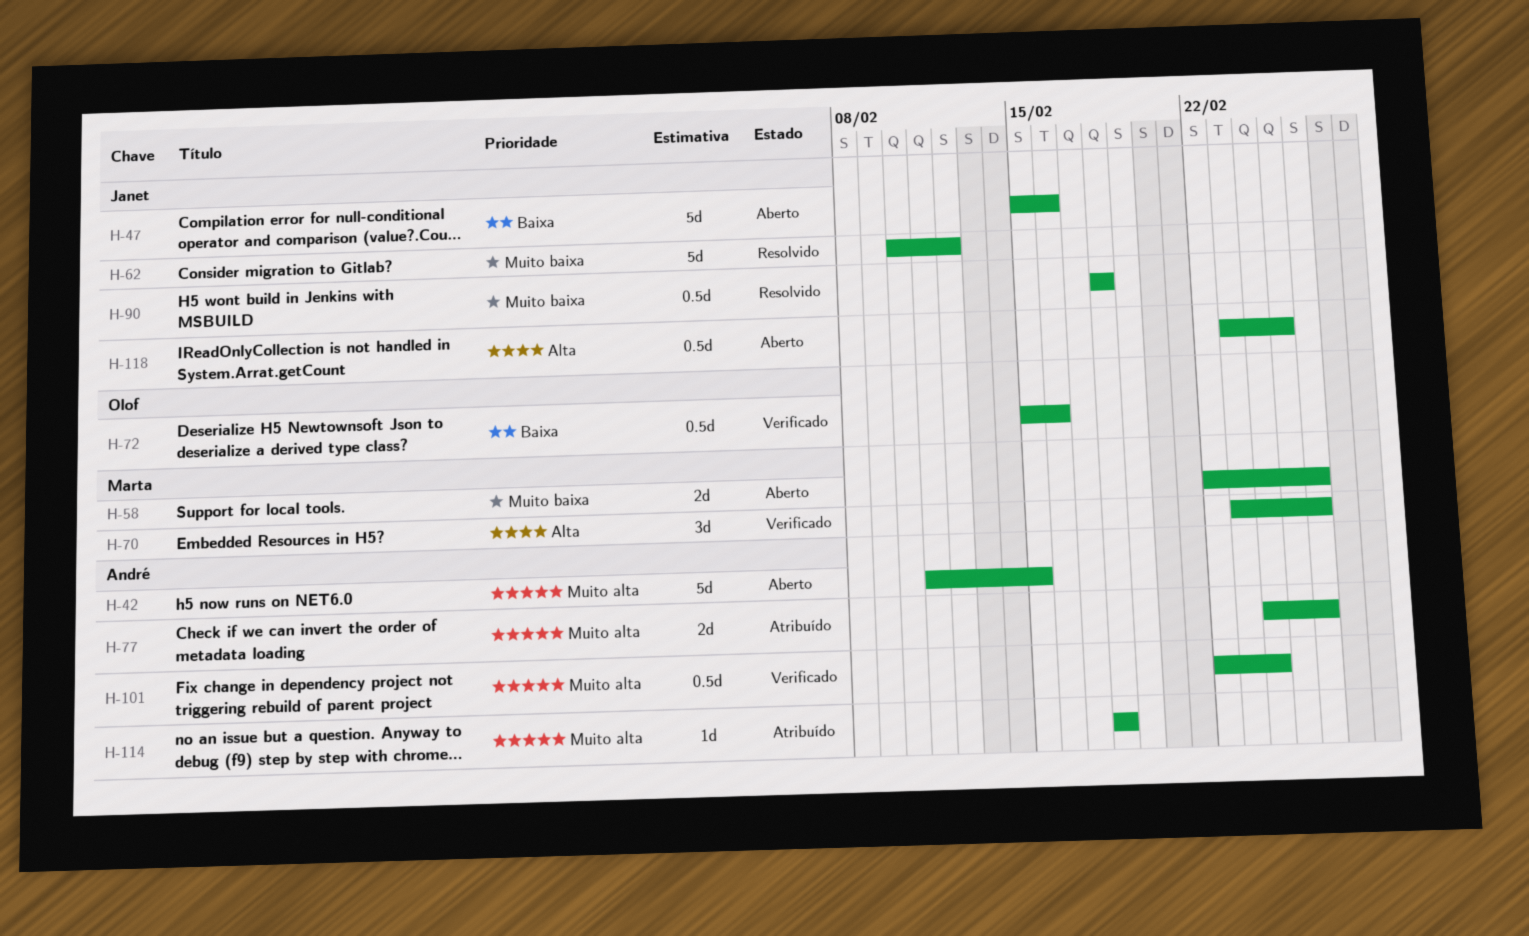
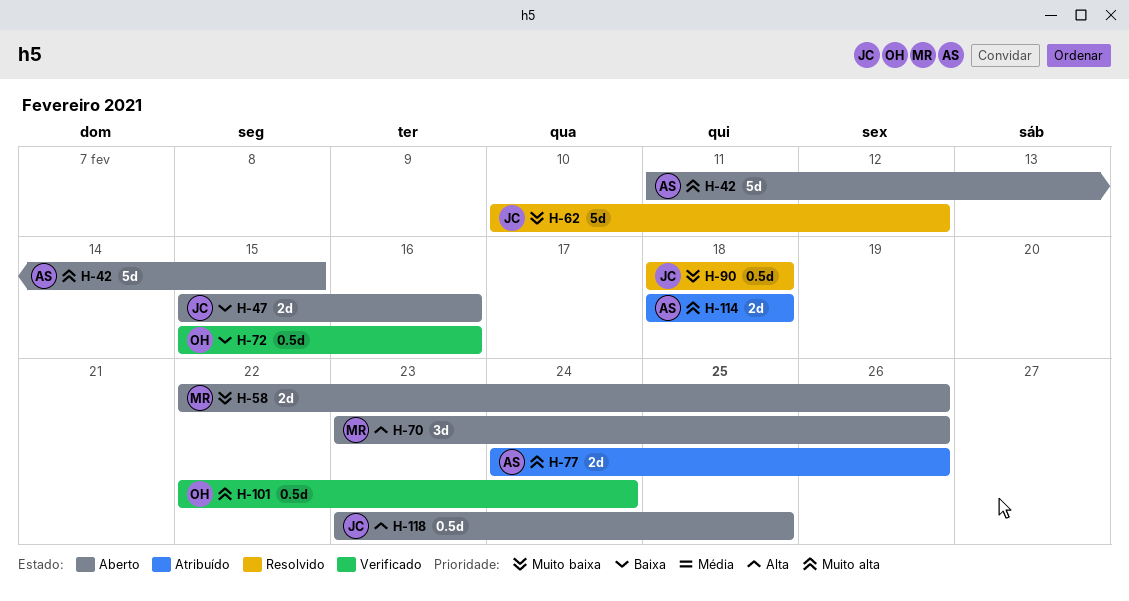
H-47, estimate: 5d -> 2d
H-70, status: Verificado -> Aberto
H-101, owner: André -> Olof
H-114, estimate: 1d -> 2d

